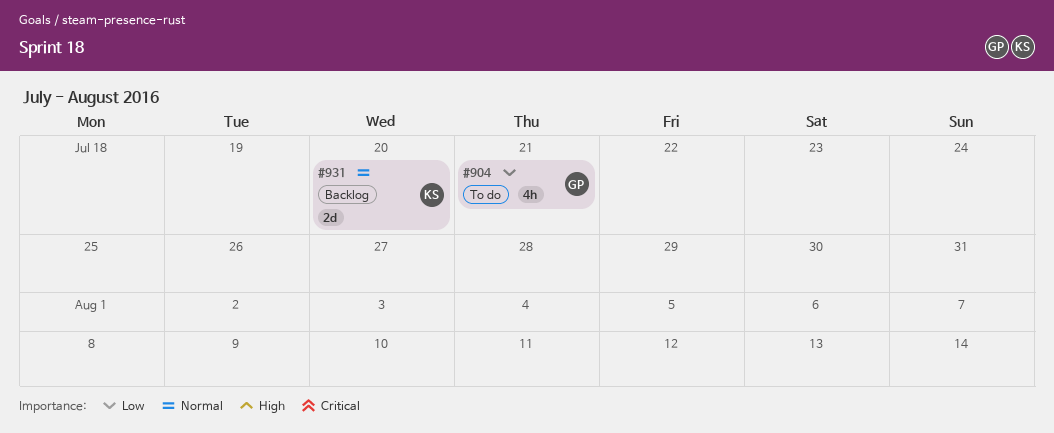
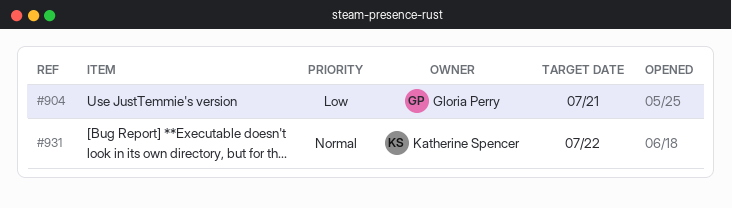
#931, due: Jul 20 -> Jul 22

